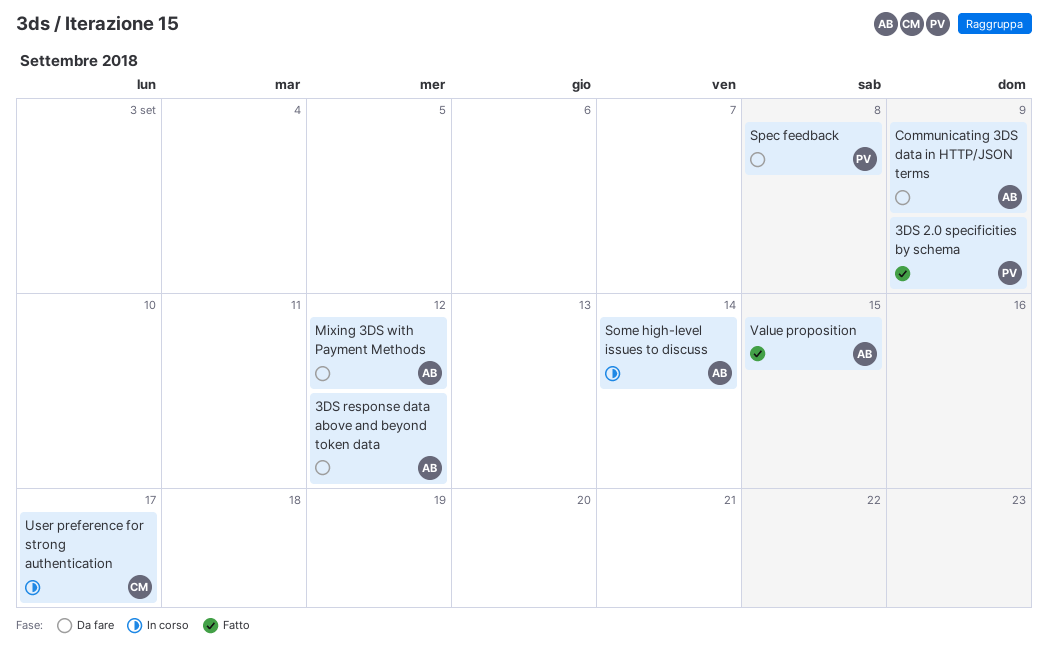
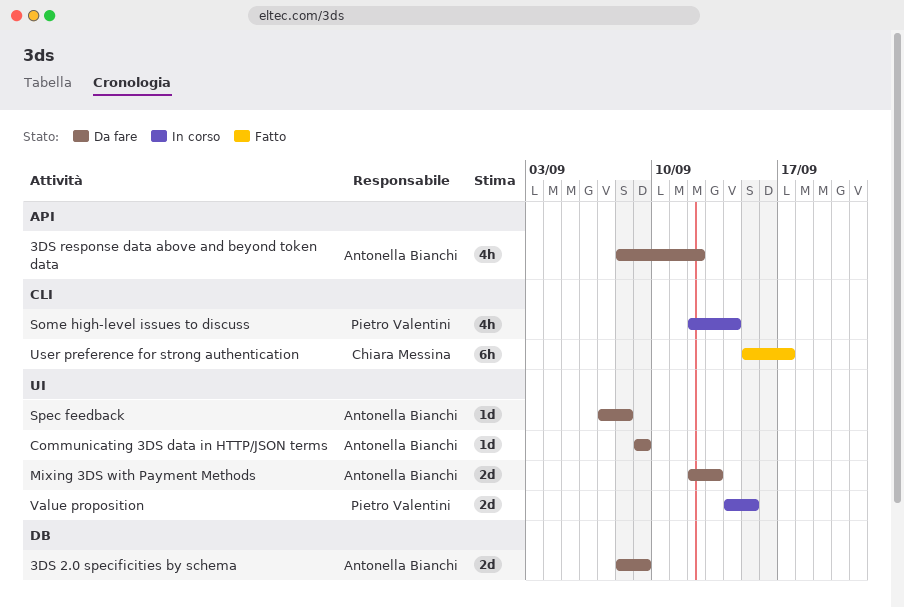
3DS 2.0 specificities by schema, status: Fatto -> Da fare
3DS 2.0 specificities by schema, owner: Pietro Valentini -> Antonella Bianchi
Mixing 3DS with Payment Methods, due: Sep 12 -> Sep 13
Some high-level issues to discuss, owner: Antonella Bianchi -> Pietro Valentini
Spec feedback, owner: Pietro Valentini -> Antonella Bianchi
User preference for strong authentication, status: In corso -> Fatto
Value proposition, status: Fatto -> In corso
Value proposition, owner: Antonella Bianchi -> Pietro Valentini

